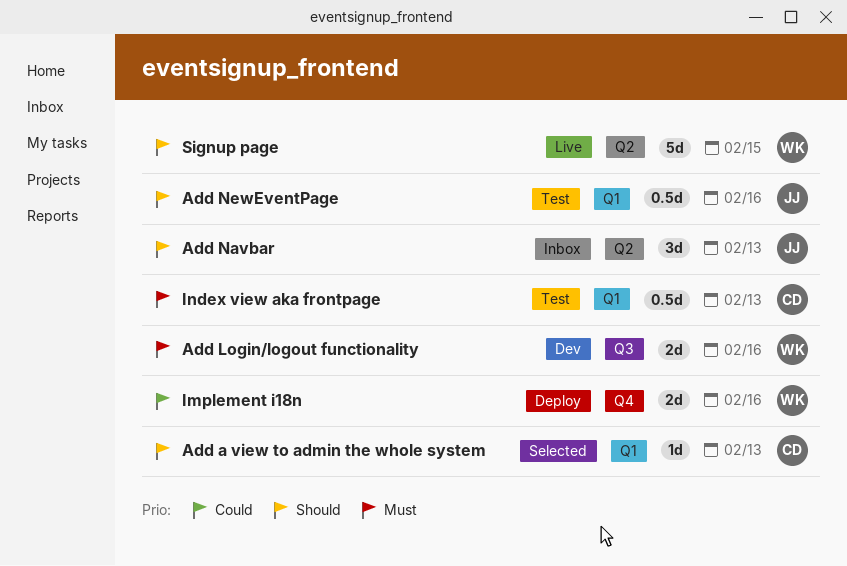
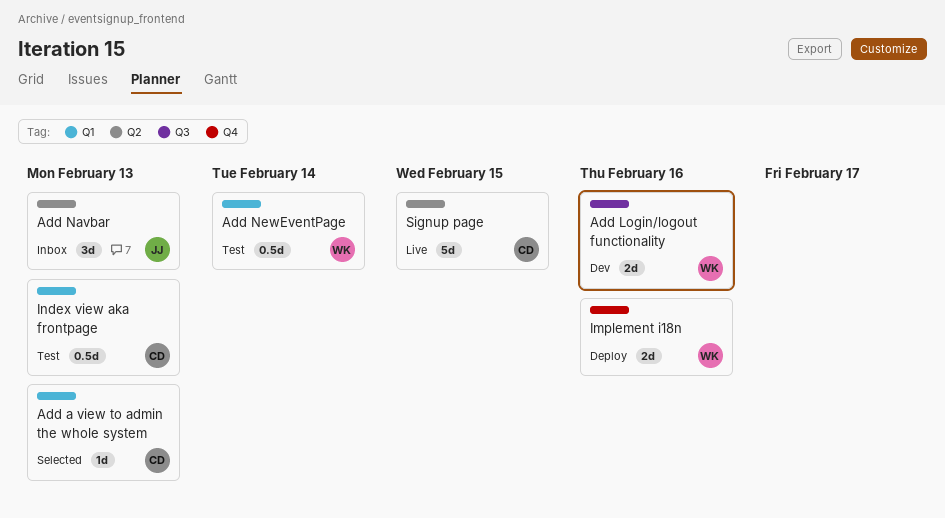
Add NewEventPage, owner: JJ -> WK
Add NewEventPage, due: Feb 16 -> Feb 14
Signup page, owner: WK -> CD

